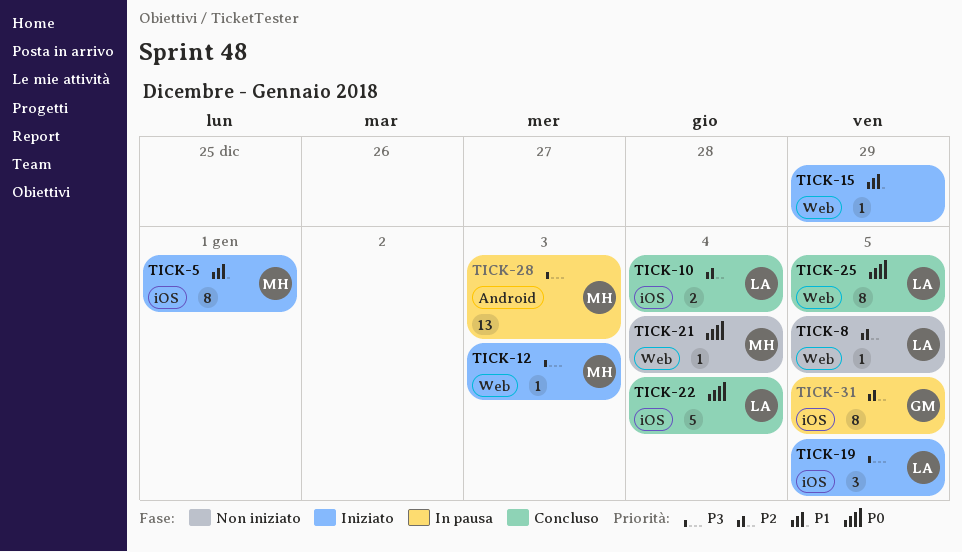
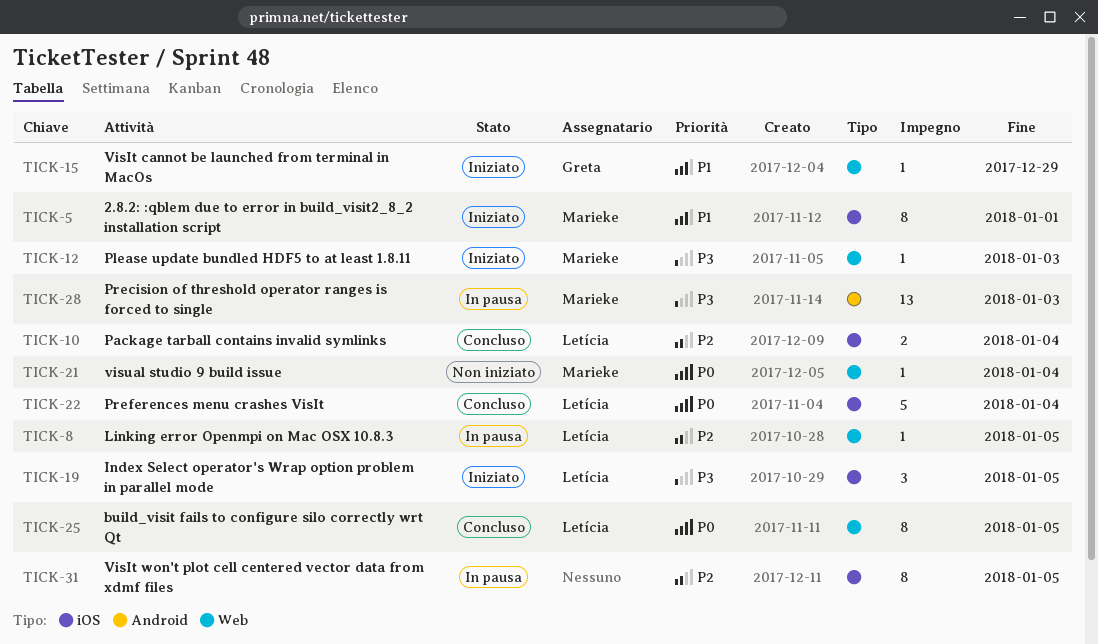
TICK-8, status: Non iniziato -> In pausa
TICK-15, owner: none -> Greta
TICK-31, owner: Greta -> none

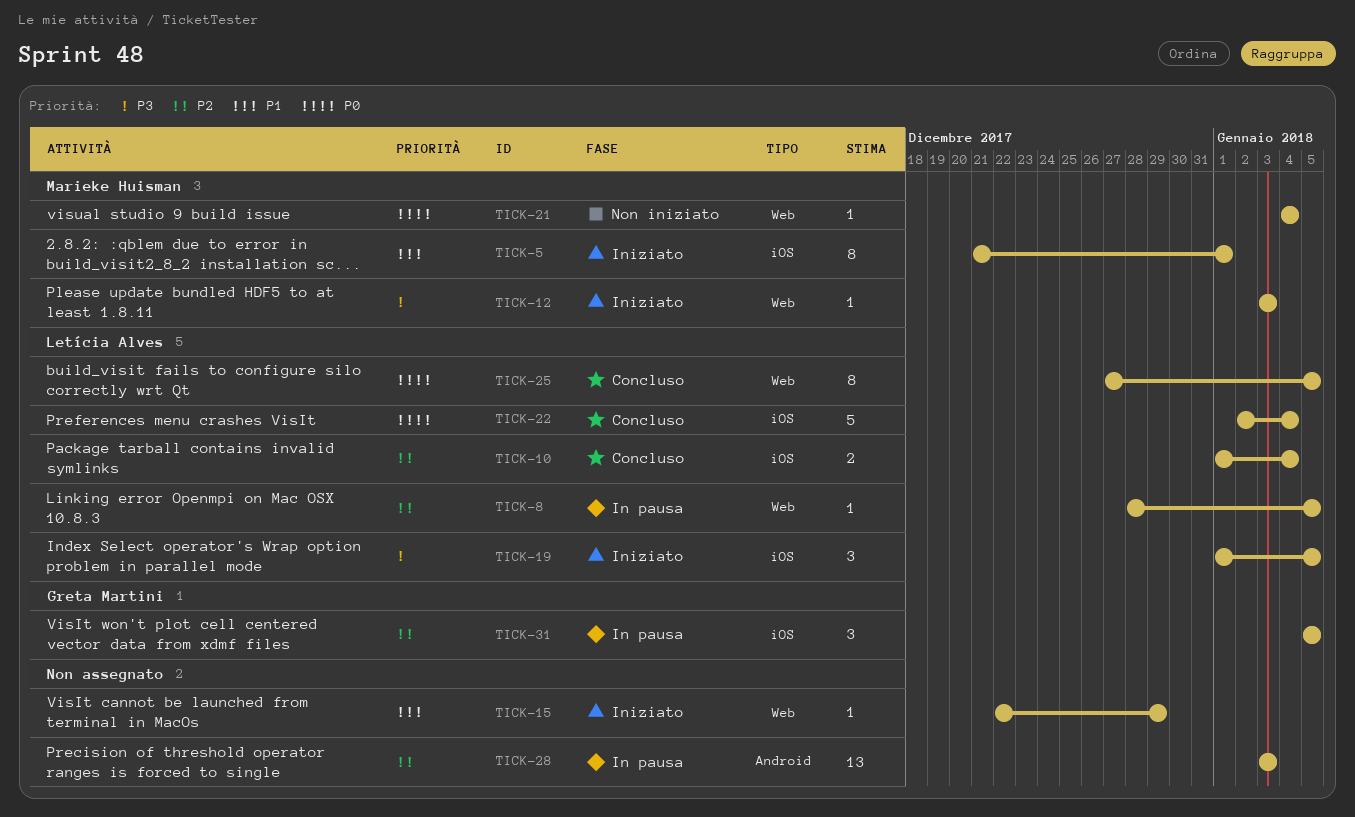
TICK-15, owner: Greta Martini -> none
TICK-28, owner: Marieke Huisman -> none
TICK-28, priority: P3 -> P2
TICK-31, owner: none -> Greta Martini
TICK-31, estimate: 8 -> 3

